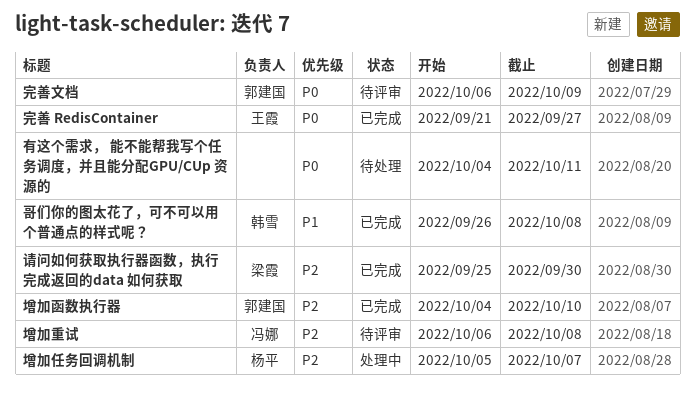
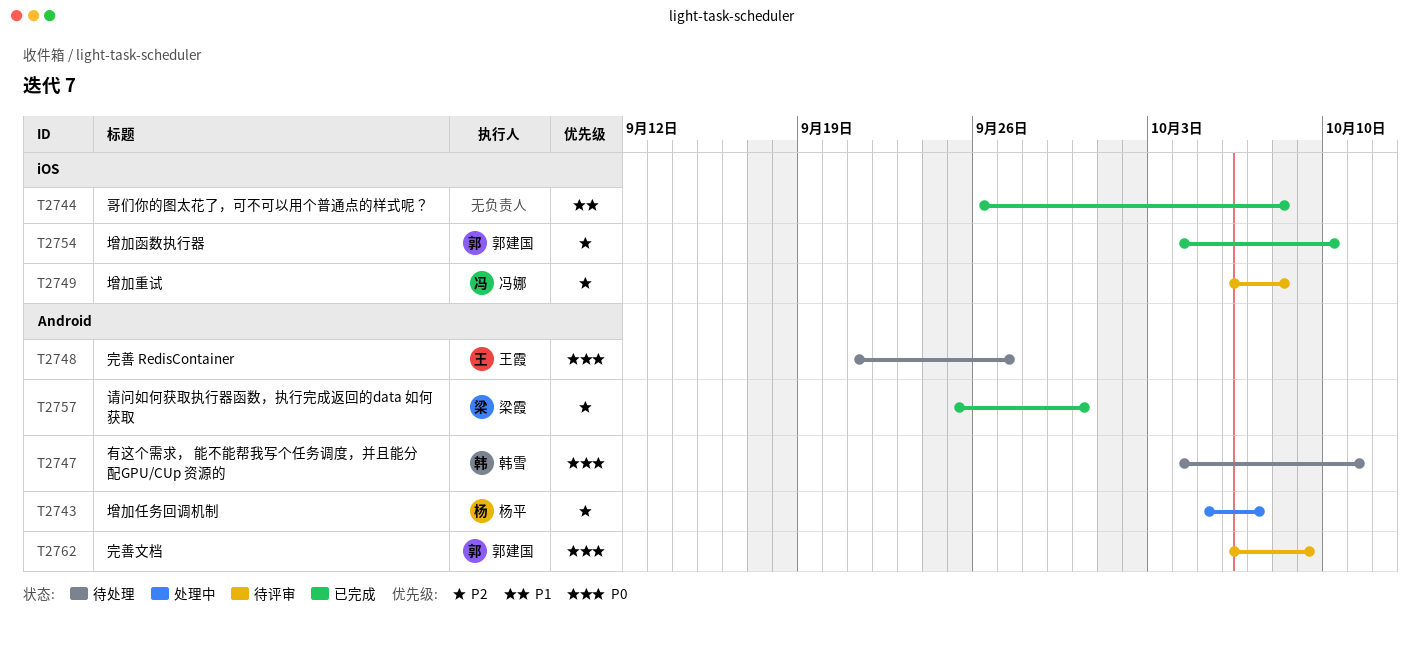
哥们你的图太花了，可不可以用个普通点的样式呢？, owner: 韩雪 -> none
完善 RedisContainer, status: 已完成 -> 待处理
有这个需求， 能不能帮我写个任务调度，并且能分配GPU/CUp 资源的, owner: none -> 韩雪

